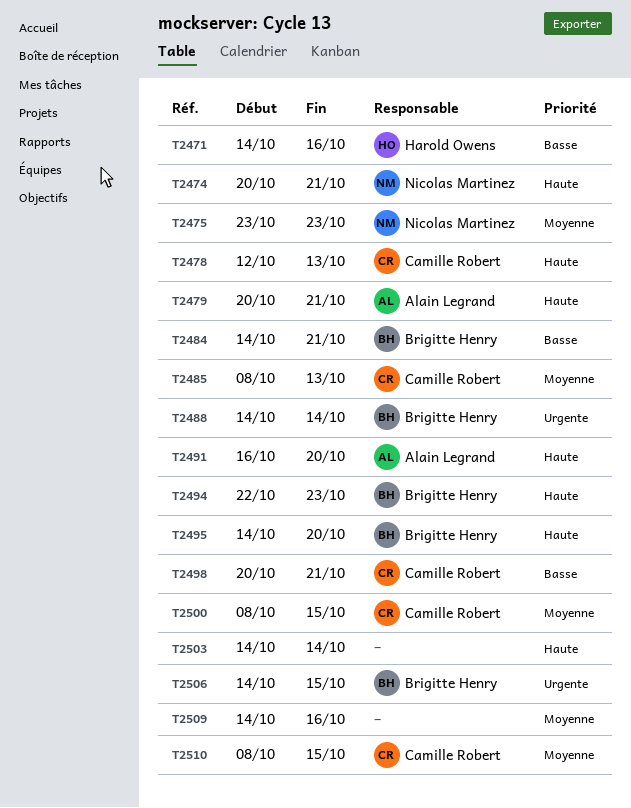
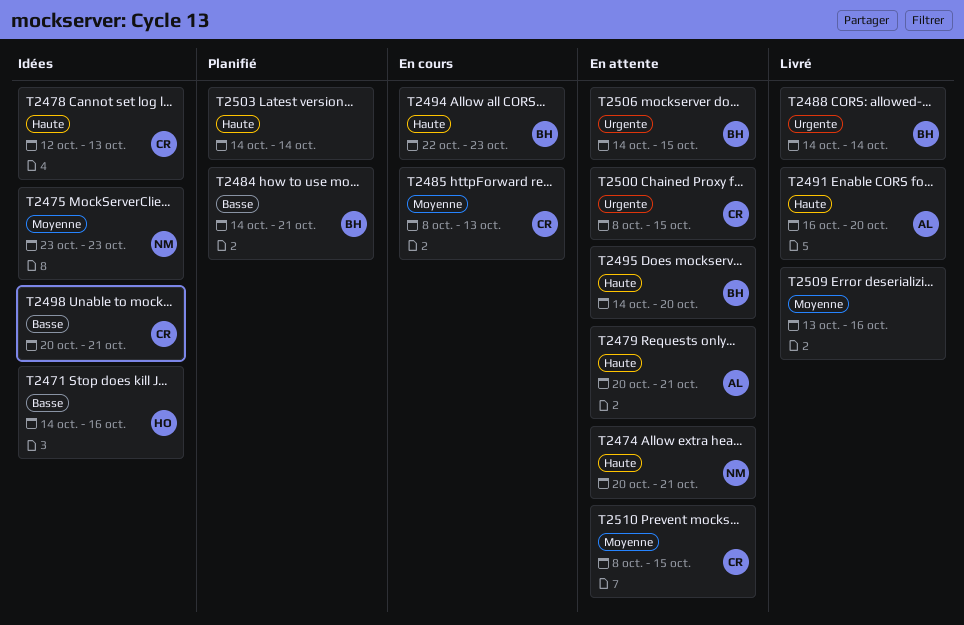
T2500, priority: Moyenne -> Urgente
T2509, start: Oct 14 -> Oct 13

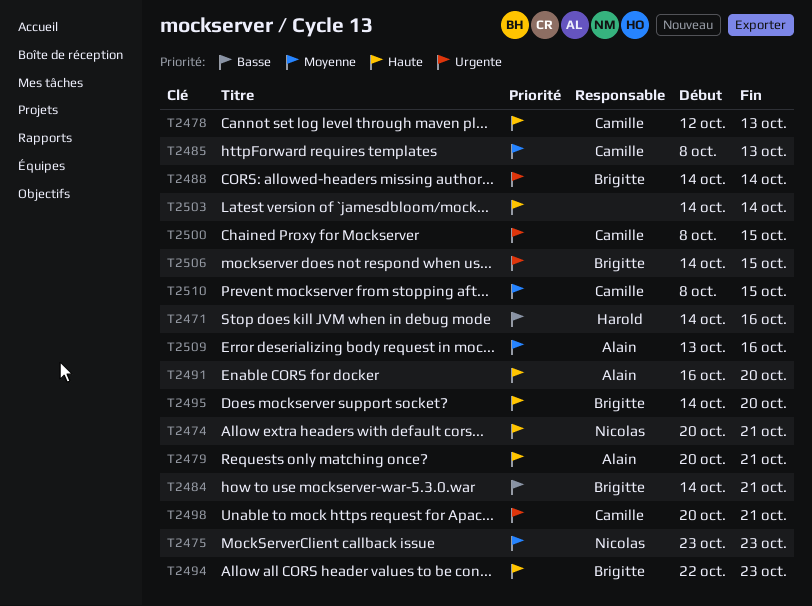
T2498, priority: Basse -> Urgente
T2509, owner: none -> Alain

